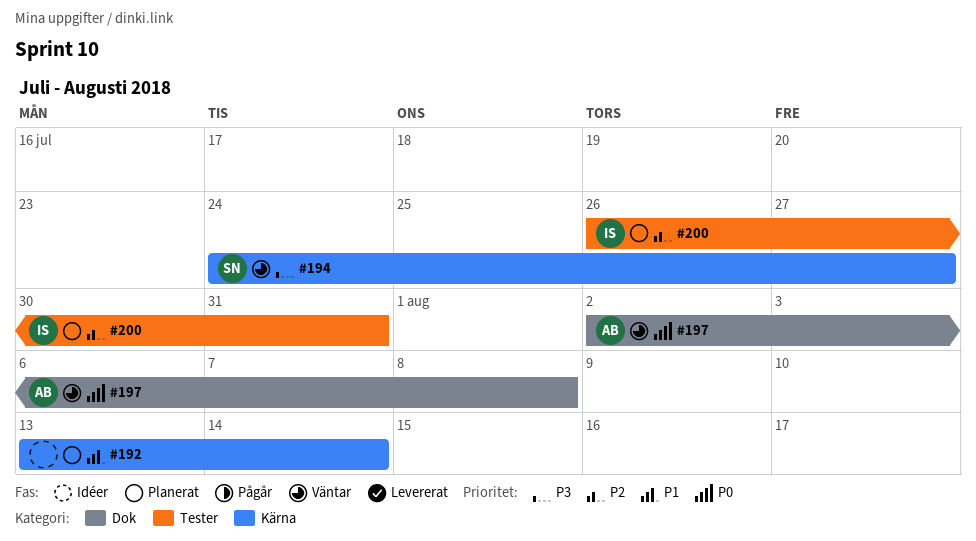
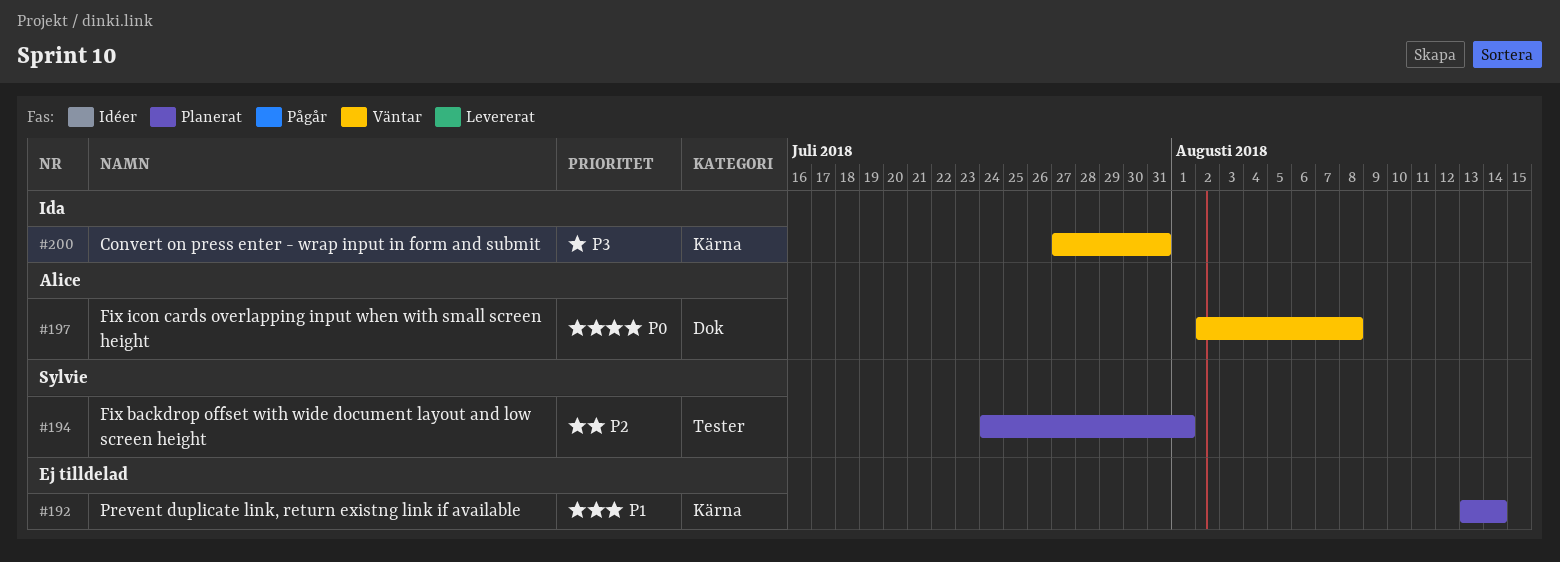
#194, status: Väntar -> Planerat
#194, priority: P3 -> P2
#194, label: Kärna -> Tester
#194, due: Jul 27 -> Aug 1
#200, status: Planerat -> Väntar
#200, priority: P2 -> P3
#200, label: Tester -> Kärna
#200, start: Jul 26 -> Jul 27

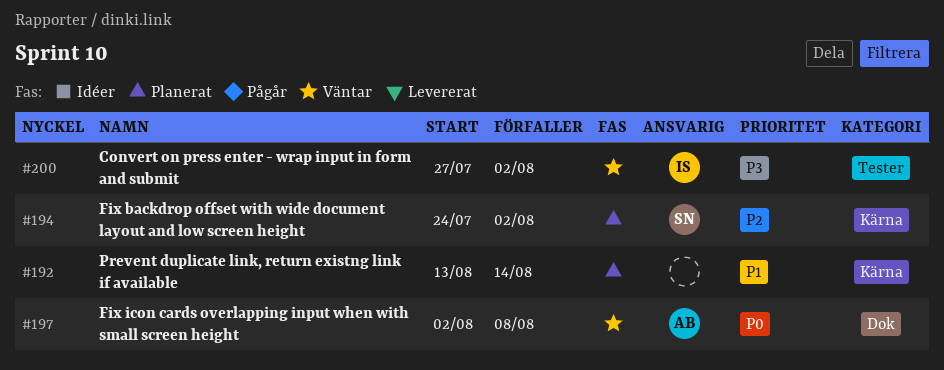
#194, label: Tester -> Kärna
#194, due: Aug 1 -> Aug 2
#200, label: Kärna -> Tester
#200, due: Jul 31 -> Aug 2

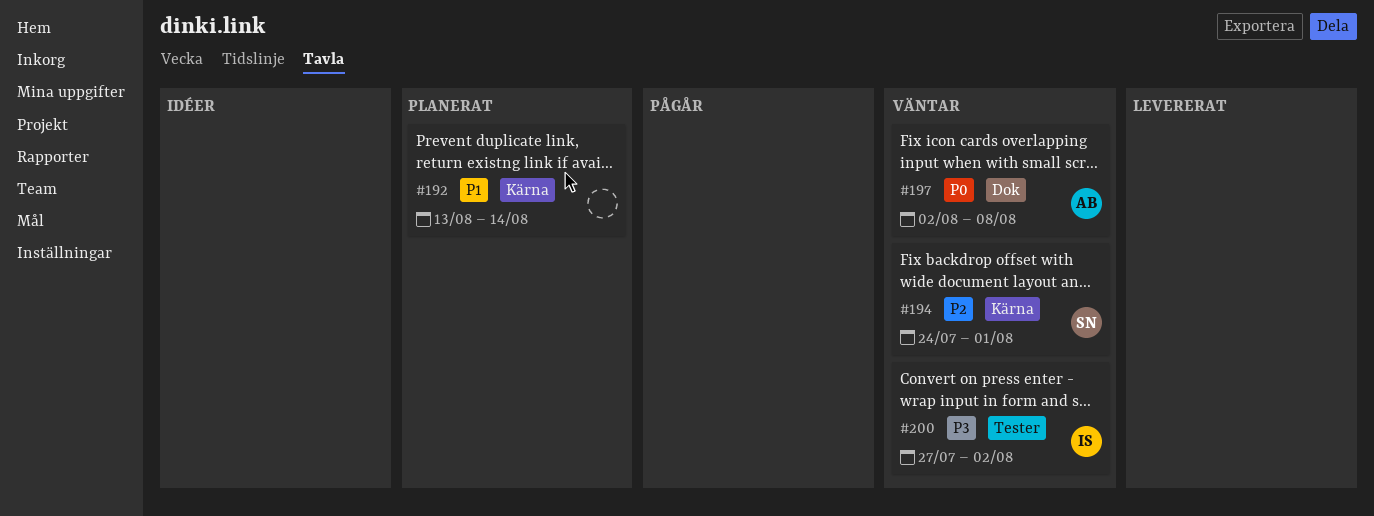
#194, status: Planerat -> Väntar
#194, due: Aug 2 -> Aug 1

